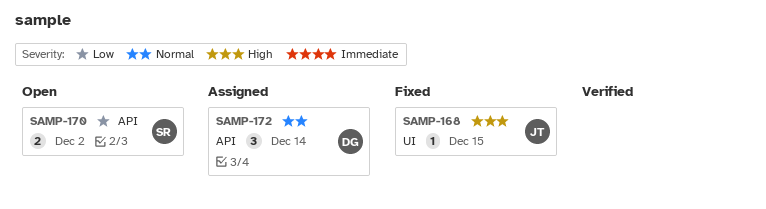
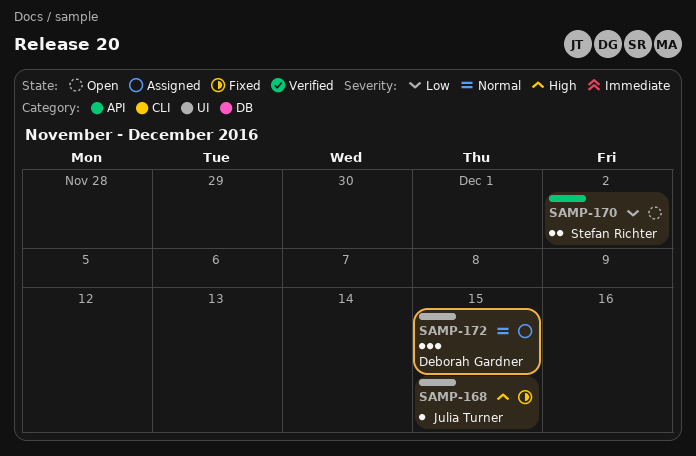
SAMP-172, label: API -> UI
SAMP-172, due: Dec 14 -> Dec 15

